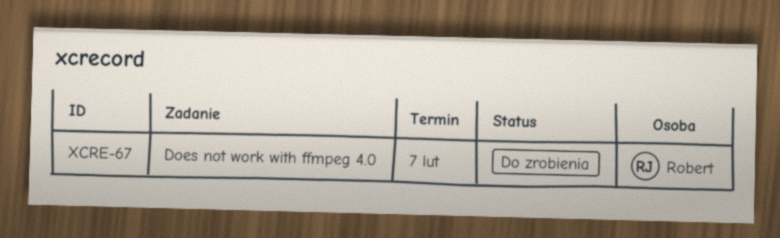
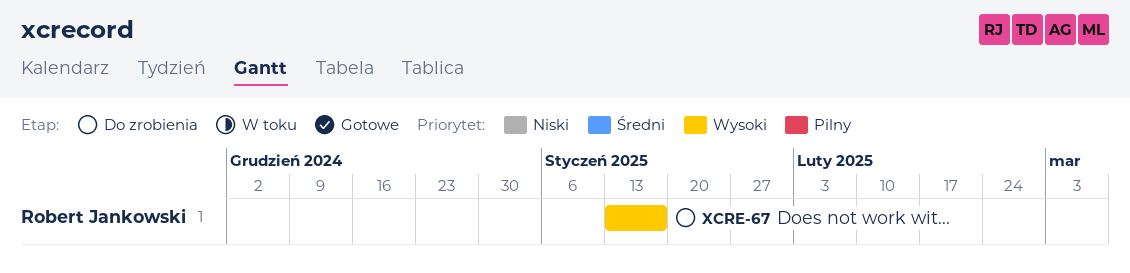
XCRE-67, due: Feb 7 -> Jan 17

